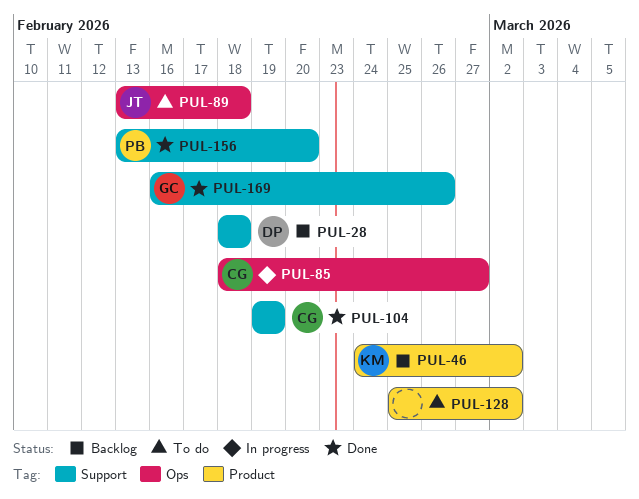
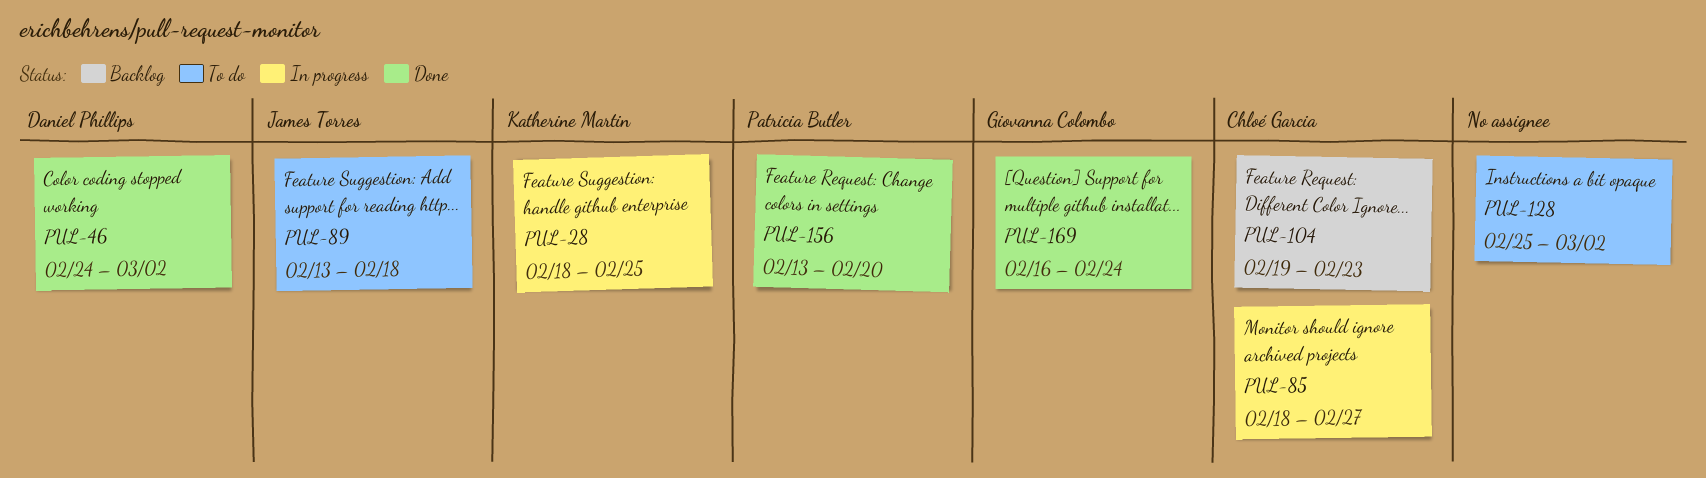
PUL-28, status: Backlog -> In progress
PUL-28, owner: Daniel Phillips -> Katherine Martin
PUL-28, due: Feb 18 -> Feb 25
PUL-46, status: Backlog -> Done
PUL-46, owner: Katherine Martin -> Daniel Phillips
PUL-104, status: Done -> Backlog
PUL-104, due: Feb 19 -> Feb 23
PUL-169, due: Feb 26 -> Feb 24

